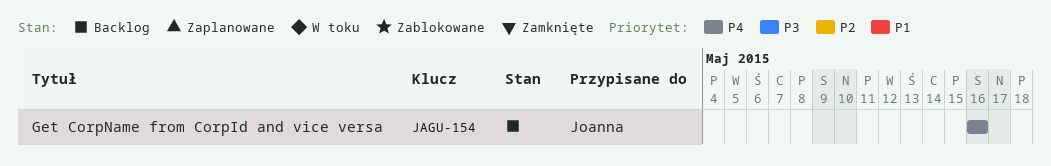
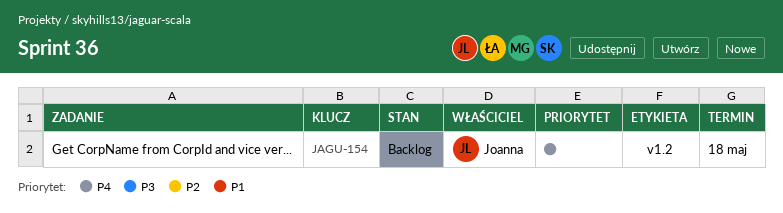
JAGU-154, due: May 16 -> May 18

